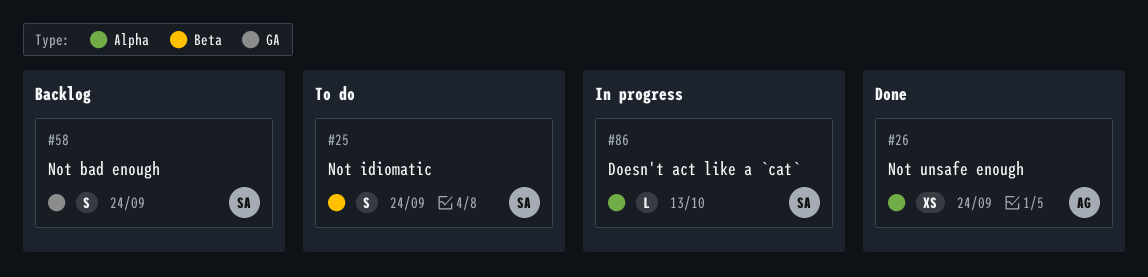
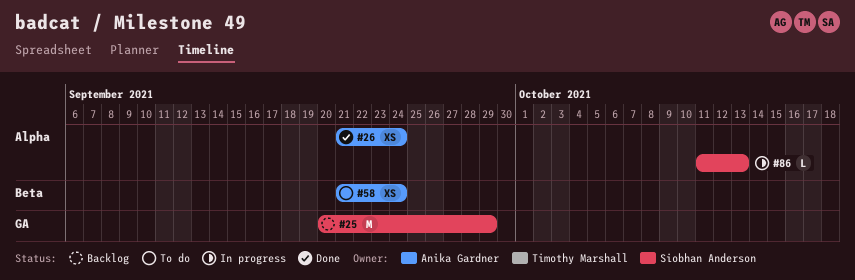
#25, status: To do -> Backlog
#25, label: Beta -> GA
#25, estimate: S -> M
#25, due: Sep 24 -> Sep 29
#58, status: Backlog -> To do
#58, owner: Siobhan Anderson -> Anika Gardner
#58, label: GA -> Beta
#58, estimate: S -> XS

